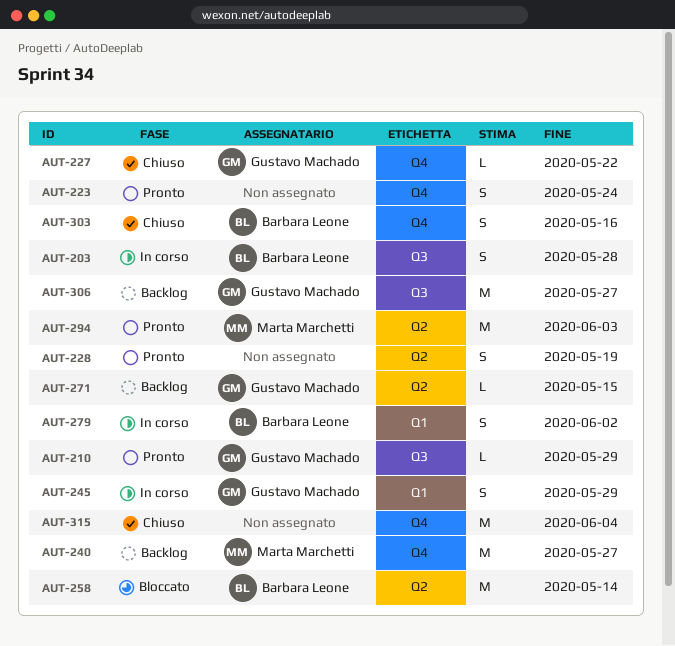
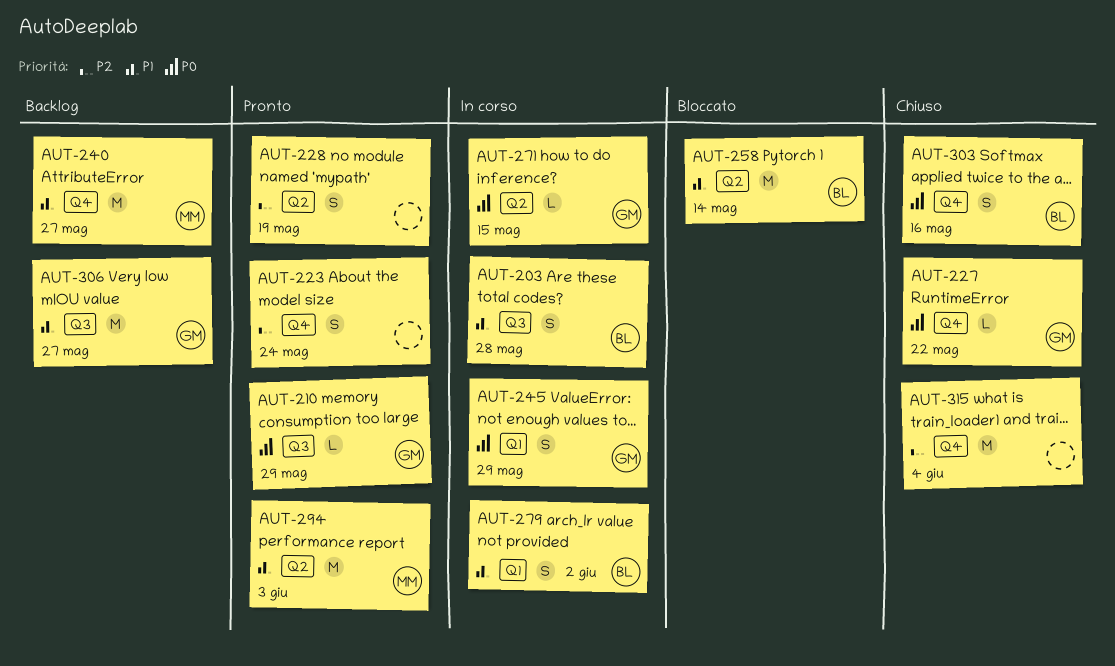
AUT-271, status: Backlog -> In corso

